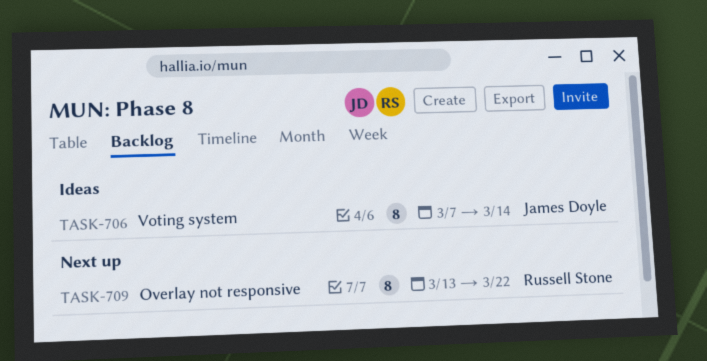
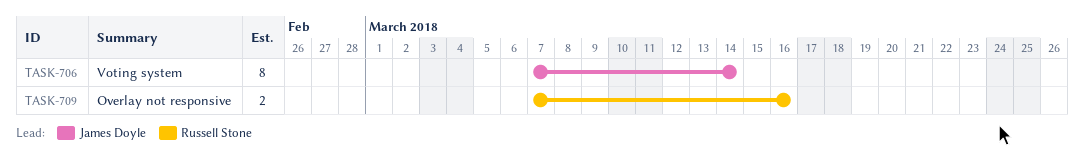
TASK-709, estimate: 8 -> 2
TASK-709, start: Mar 13 -> Mar 7
TASK-709, due: Mar 22 -> Mar 16

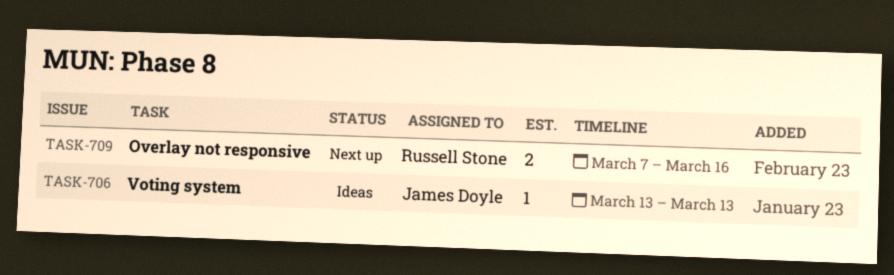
TASK-706, estimate: 8 -> 1
TASK-706, start: Mar 7 -> Mar 13
TASK-706, due: Mar 14 -> Mar 13

